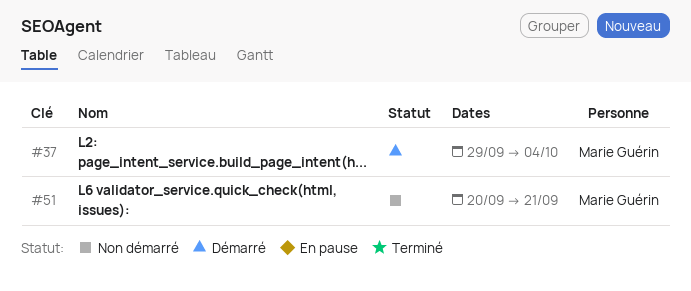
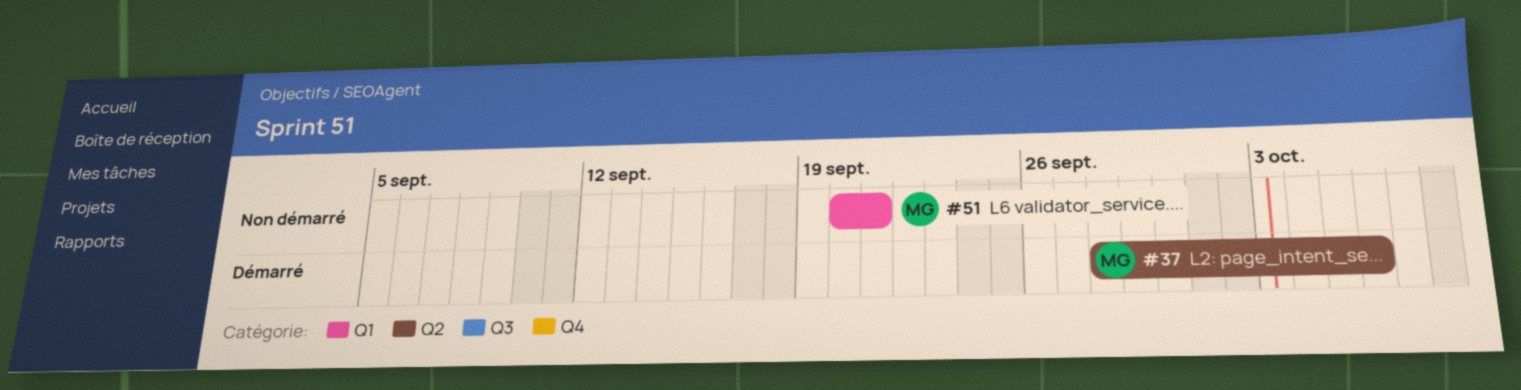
#37, start: Sep 29 -> Sep 28
#37, due: Oct 4 -> Oct 6

